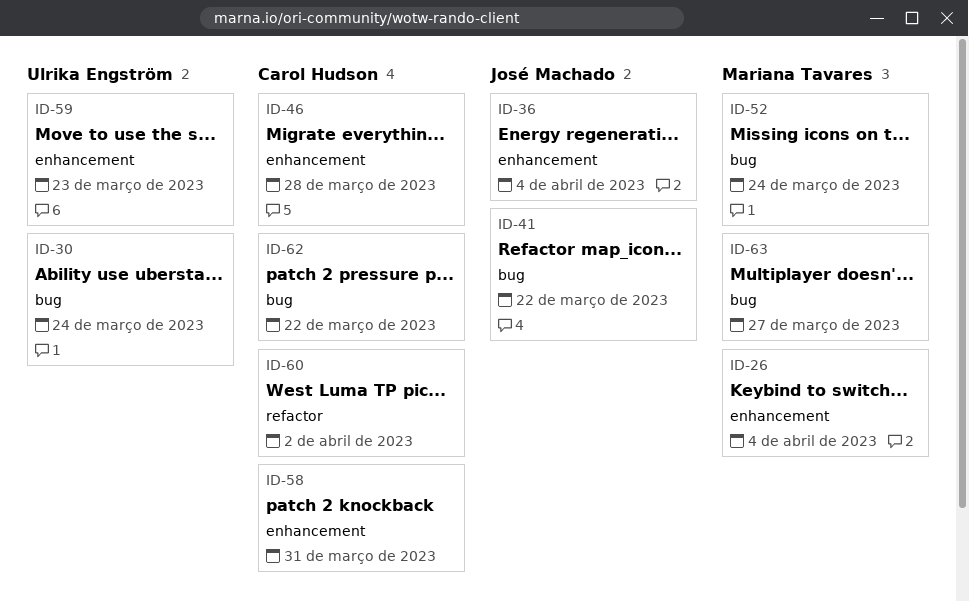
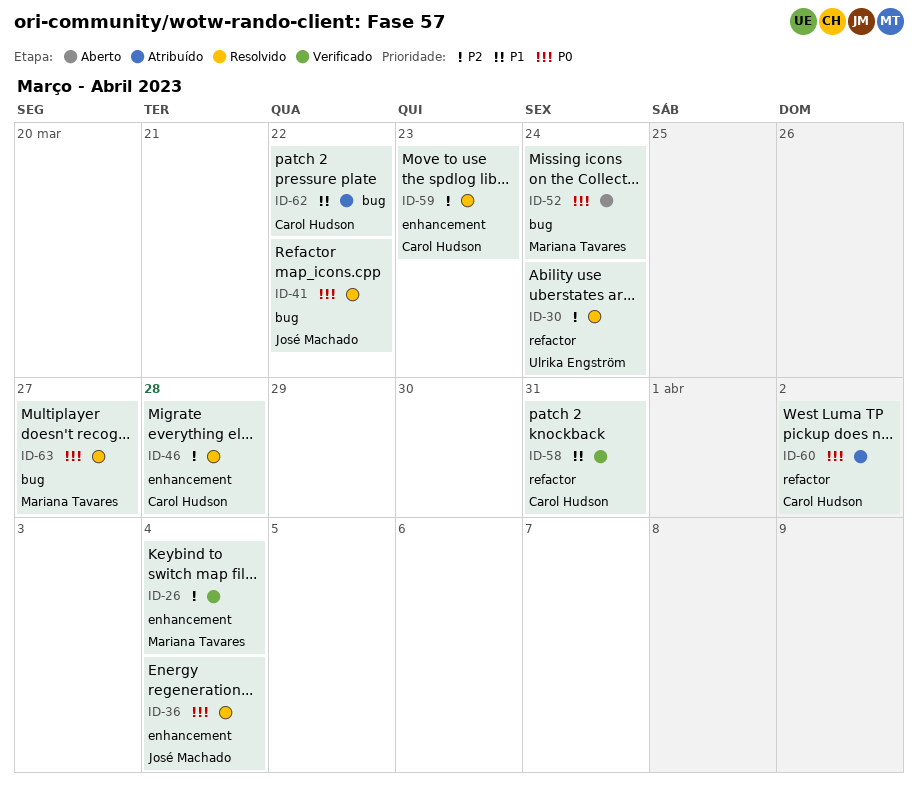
ID-30, label: bug -> refactor
ID-58, label: enhancement -> refactor
ID-59, owner: Ulrika Engström -> Carol Hudson

